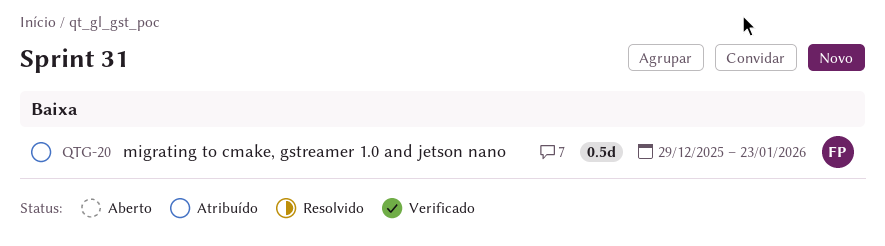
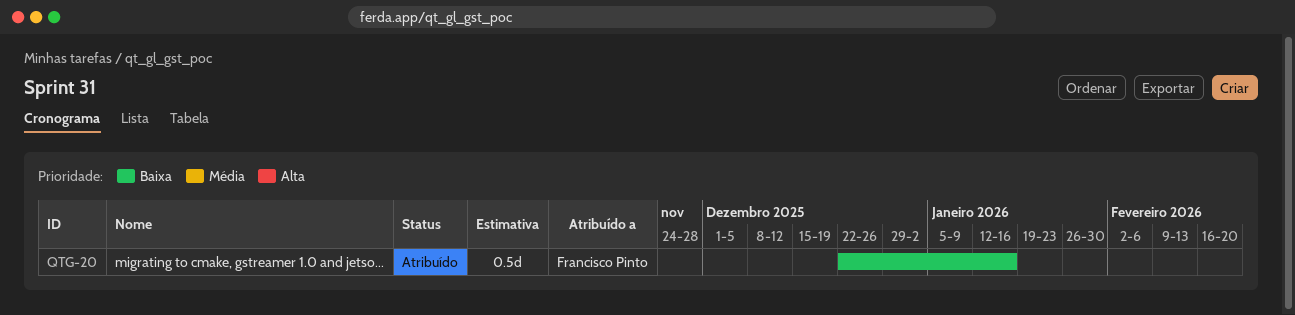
QTG-20, start: Dec 29 -> Dec 22
QTG-20, due: Jan 23 -> Jan 16

